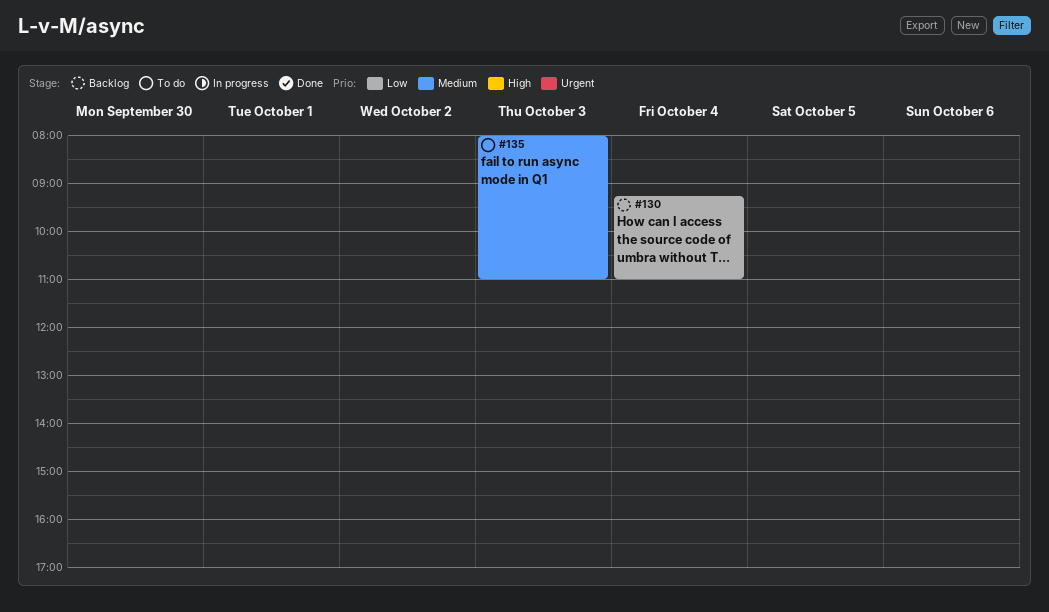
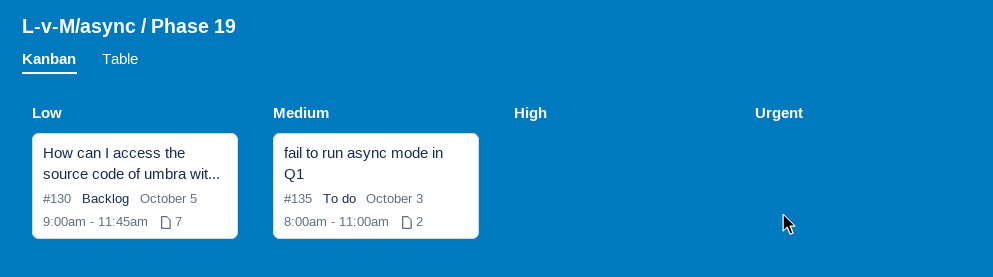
#130, day: Oct 4 -> Oct 5
#130, begins: 09:15 -> 09:00
#130, ends: 11:00 -> 11:45

